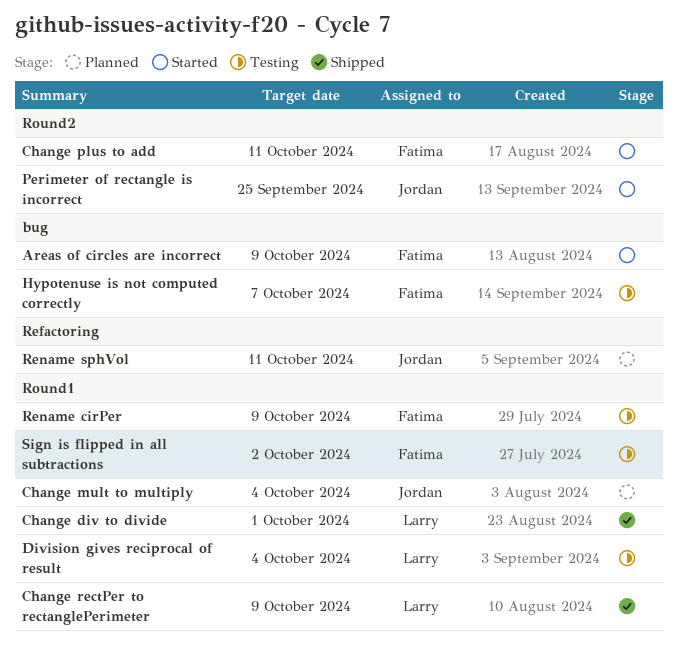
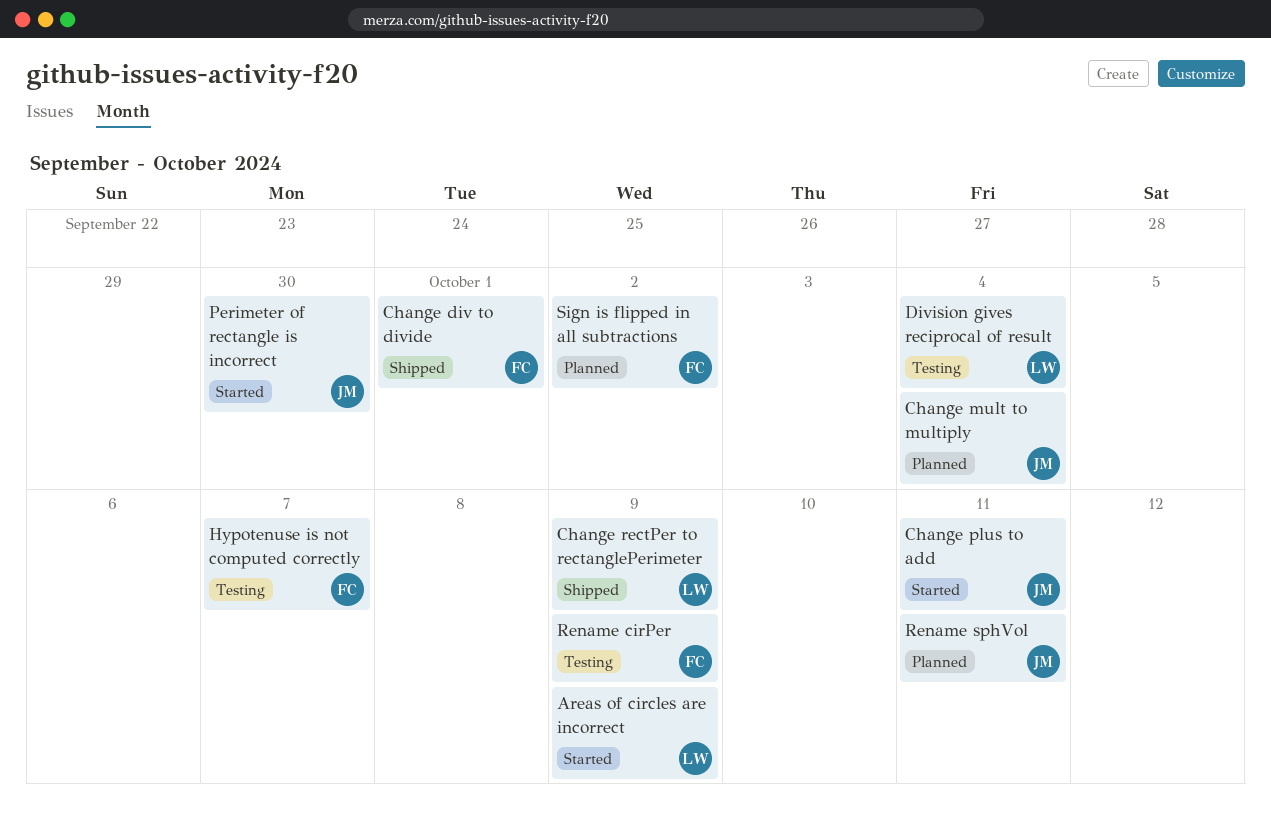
Areas of circles are incorrect, owner: Fatima -> Larry
Change div to divide, owner: Larry -> Fatima
Change plus to add, owner: Fatima -> Jordan
Perimeter of rectangle is incorrect, due: Sep 25 -> Sep 30
Sign is flipped in all subtractions, status: Testing -> Planned

